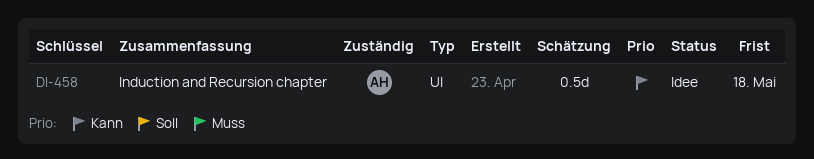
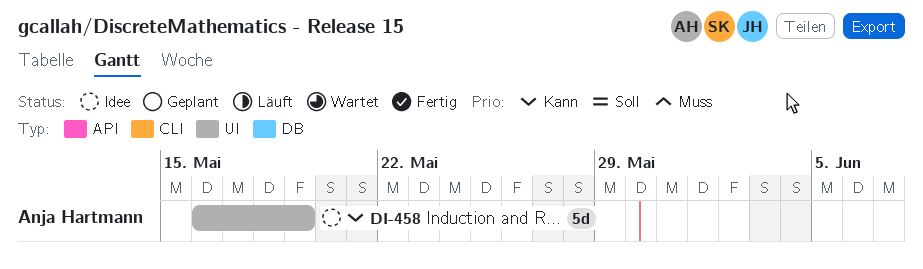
DI-458, estimate: 0.5d -> 5d
DI-458, due: May 18 -> May 19

